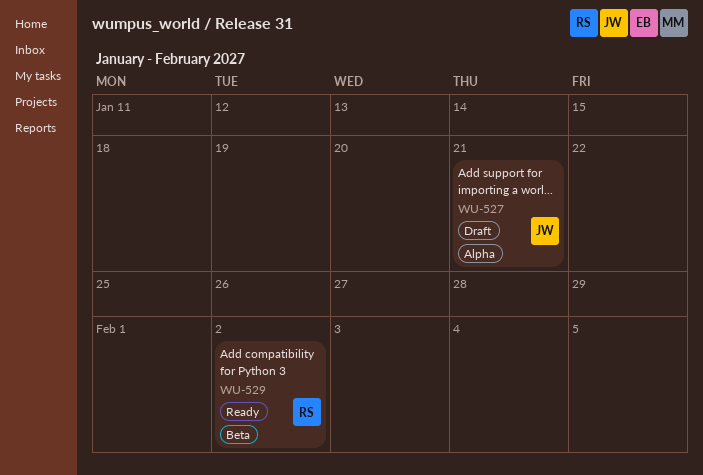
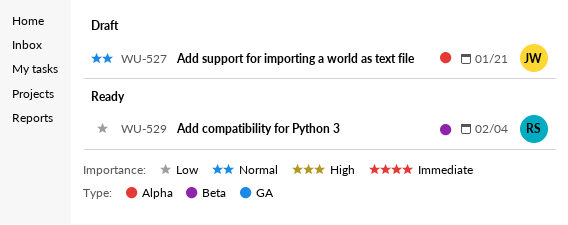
WU-529, due: Feb 2 -> Feb 4

